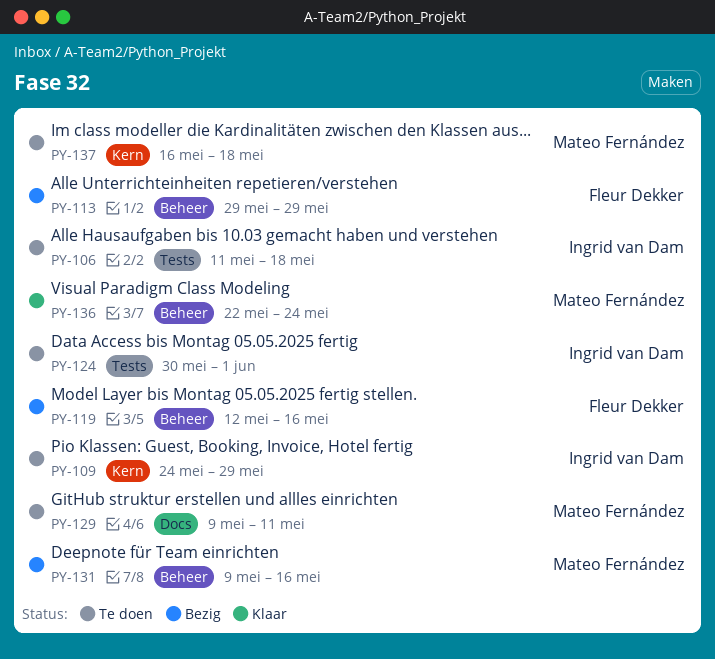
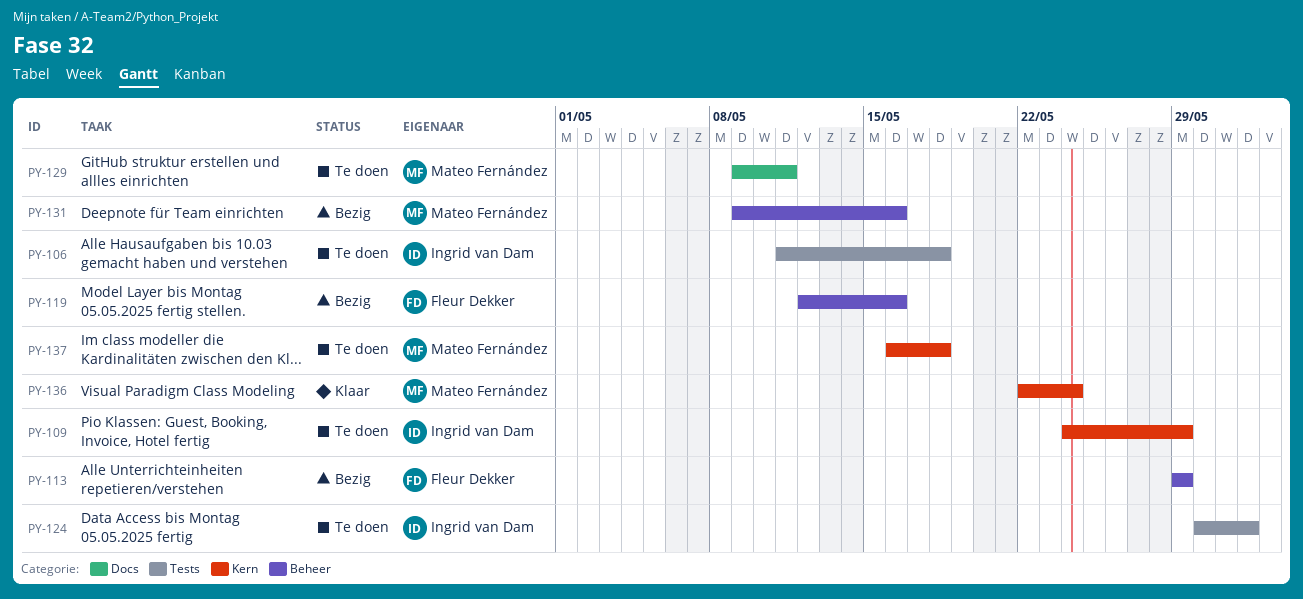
PY-136, label: Beheer -> Kern

